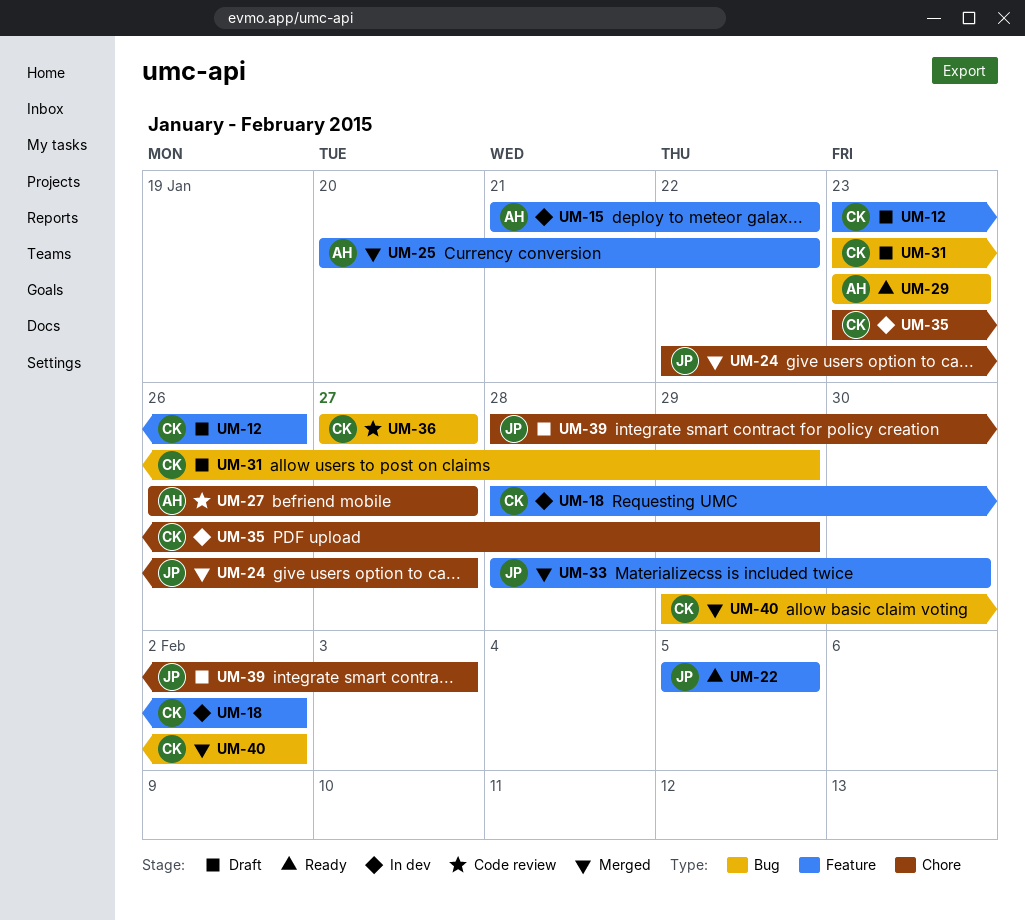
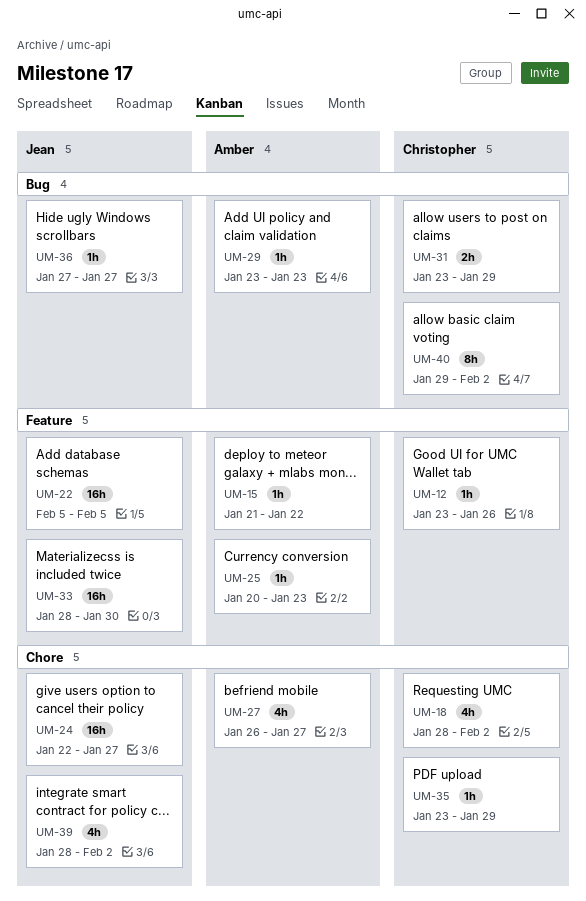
UM-18, label: Feature -> Chore
UM-25, due: Jan 22 -> Jan 23
UM-36, owner: Christopher -> Jean
UM-39, due: Feb 3 -> Feb 2

